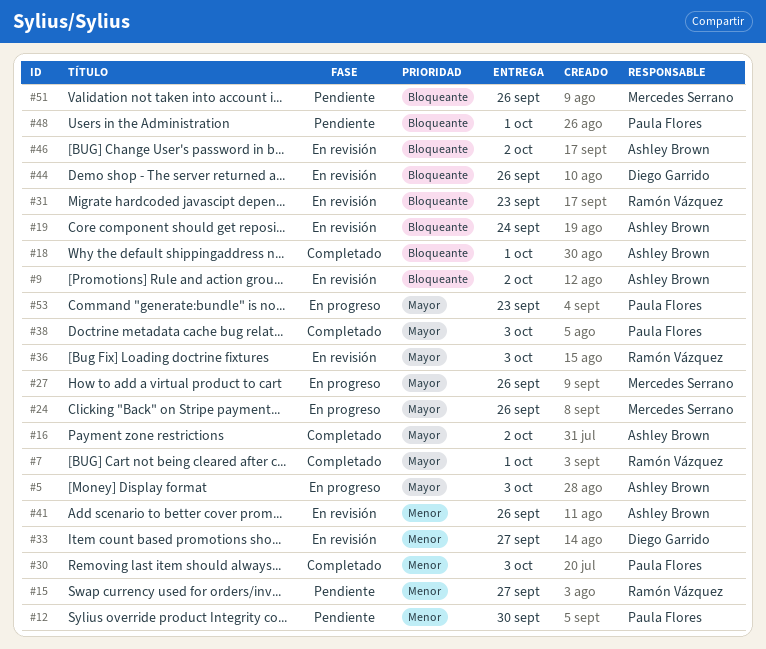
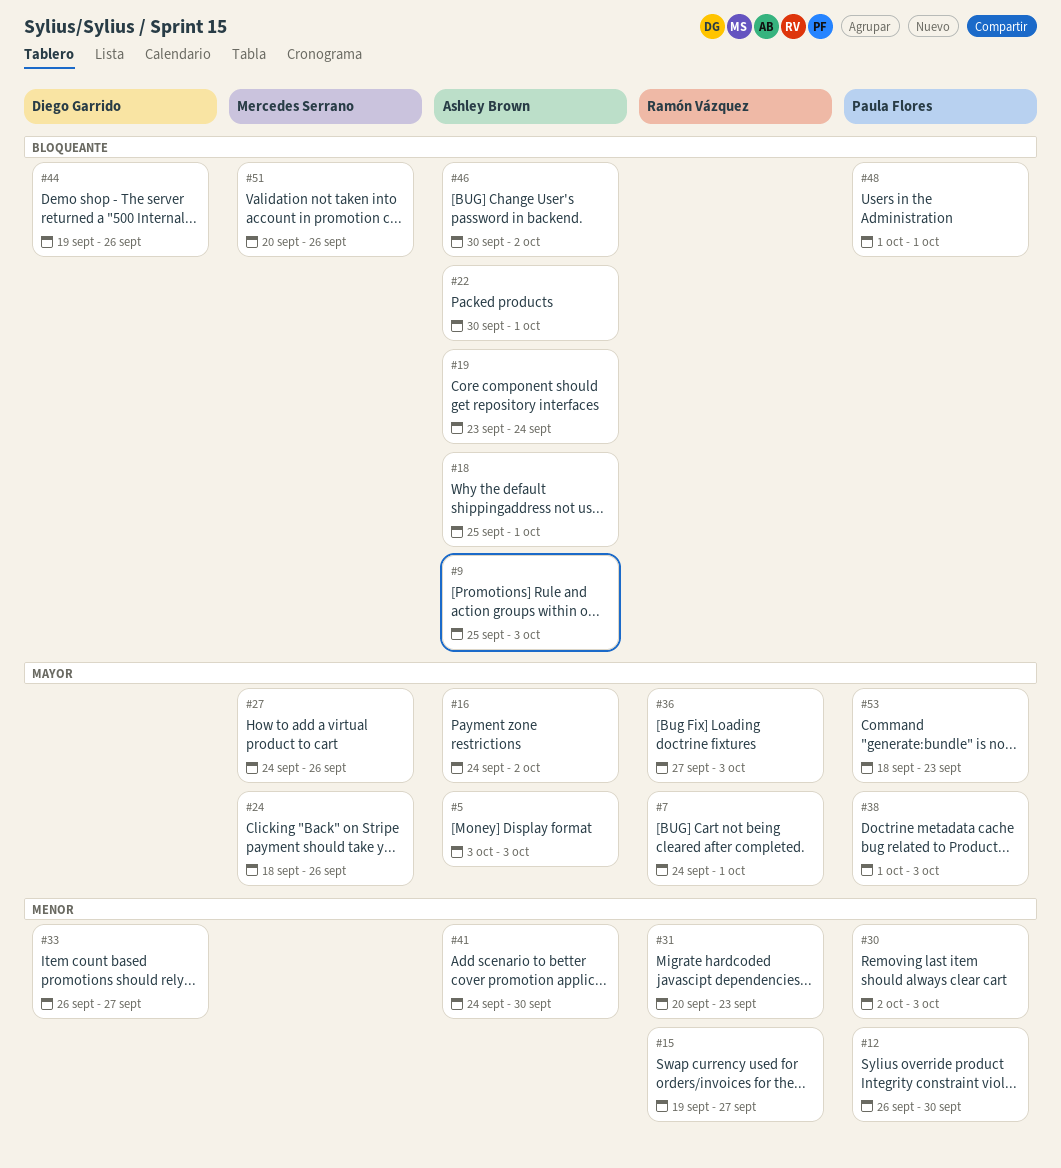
#9, due: Oct 2 -> Oct 3
#22: none -> present
#31, priority: Bloqueante -> Menor
#41, due: Sep 26 -> Sep 30

